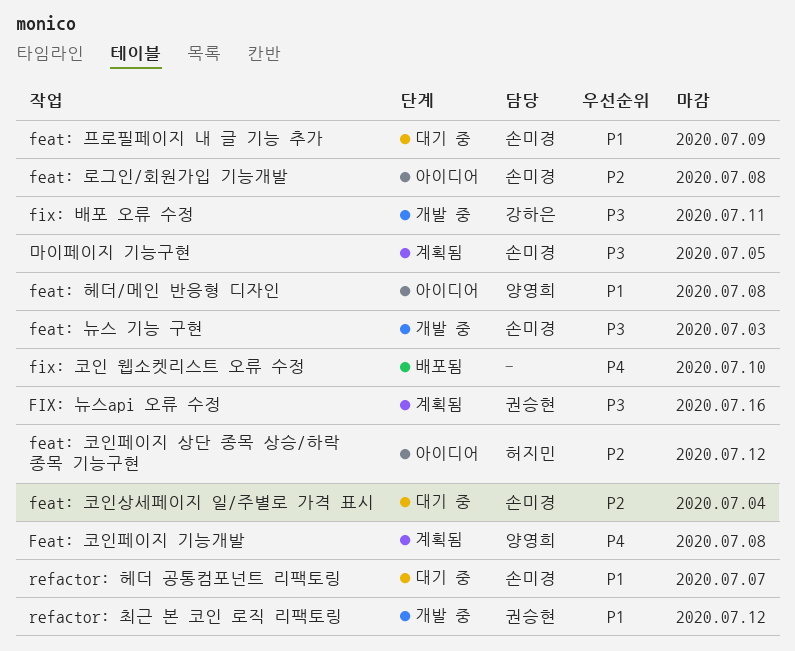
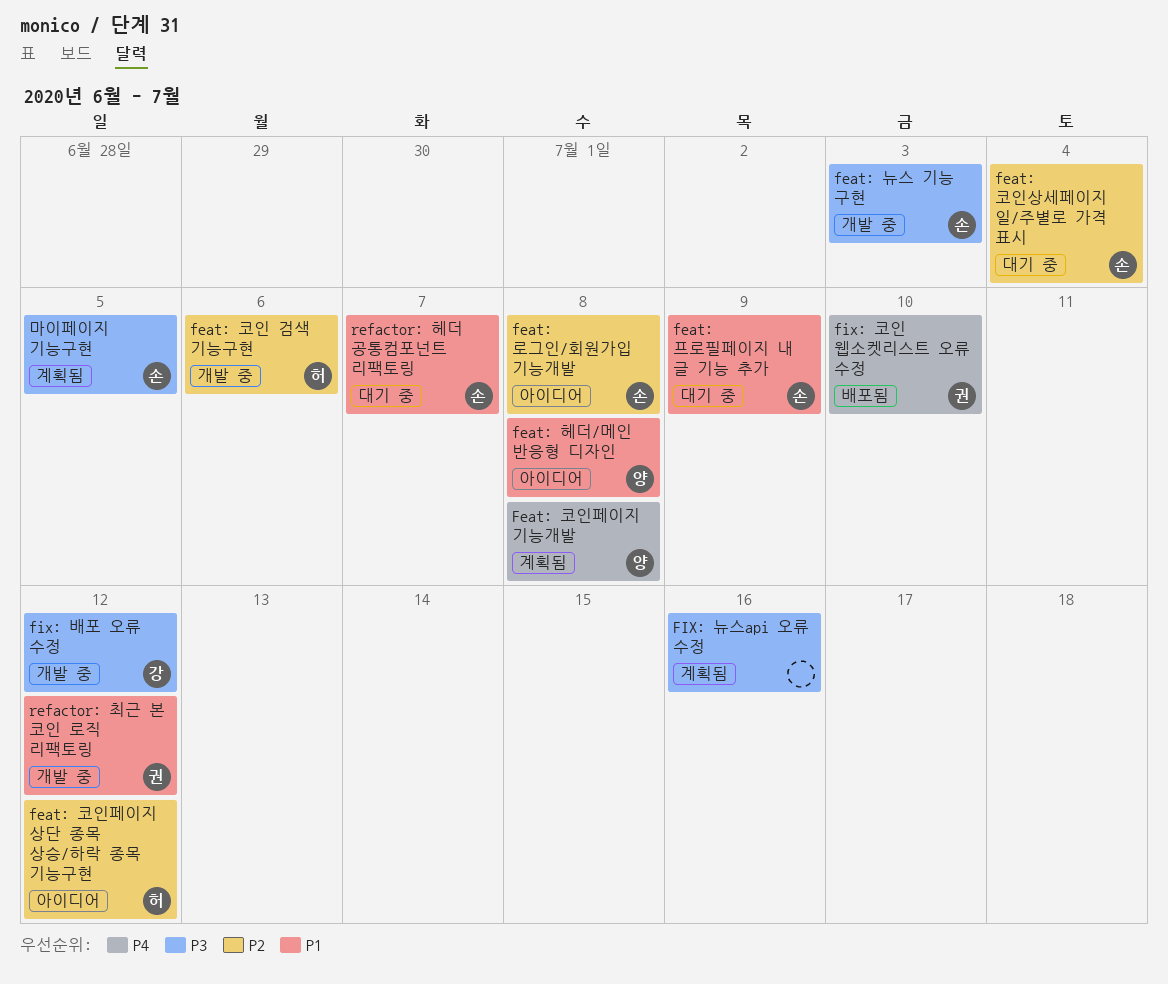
feat: 코인 검색 기능구현: none -> present
FIX: 뉴스api 오류 수정, owner: 권승현 -> none
fix: 배포 오류 수정, due: Jul 11 -> Jul 12
fix: 코인 웹소켓리스트 오류 수정, owner: none -> 권승현

